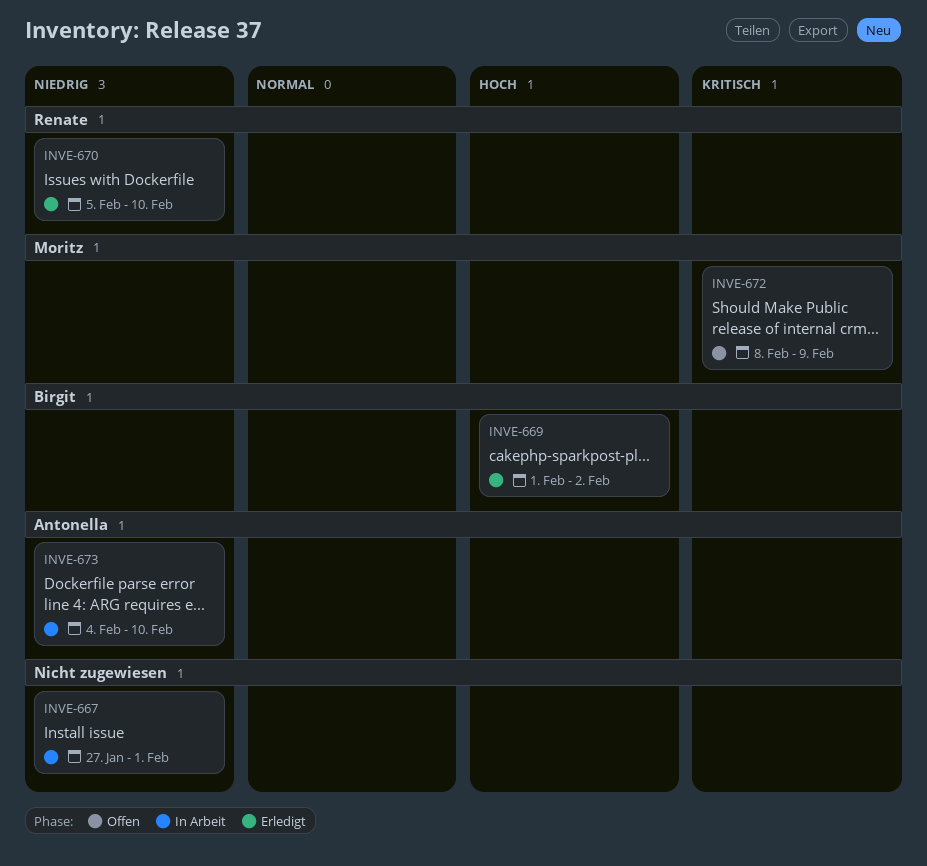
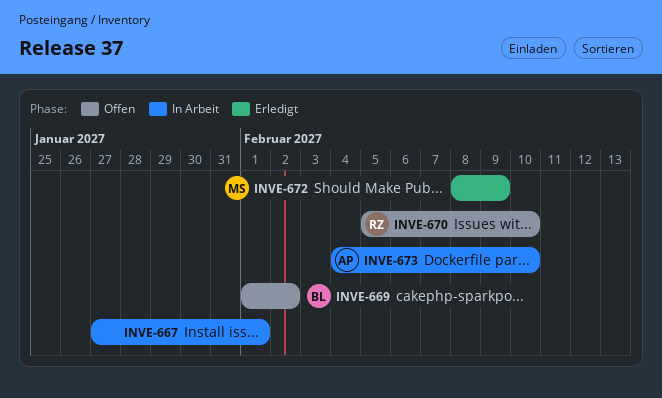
INVE-669, status: Erledigt -> Offen
INVE-670, status: Erledigt -> Offen
INVE-672, status: Offen -> Erledigt

